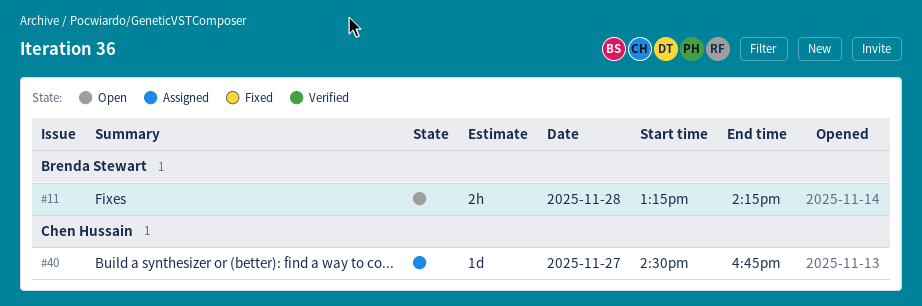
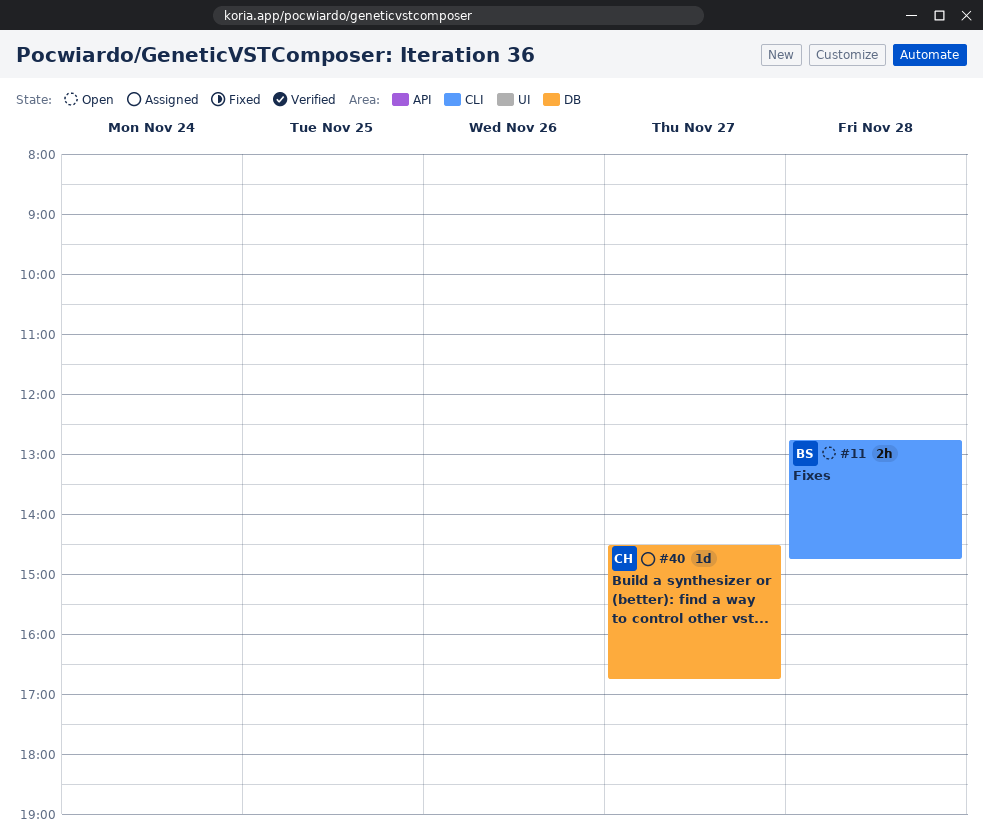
#11, begins: 13:15 -> 12:45
#11, ends: 14:15 -> 14:45

